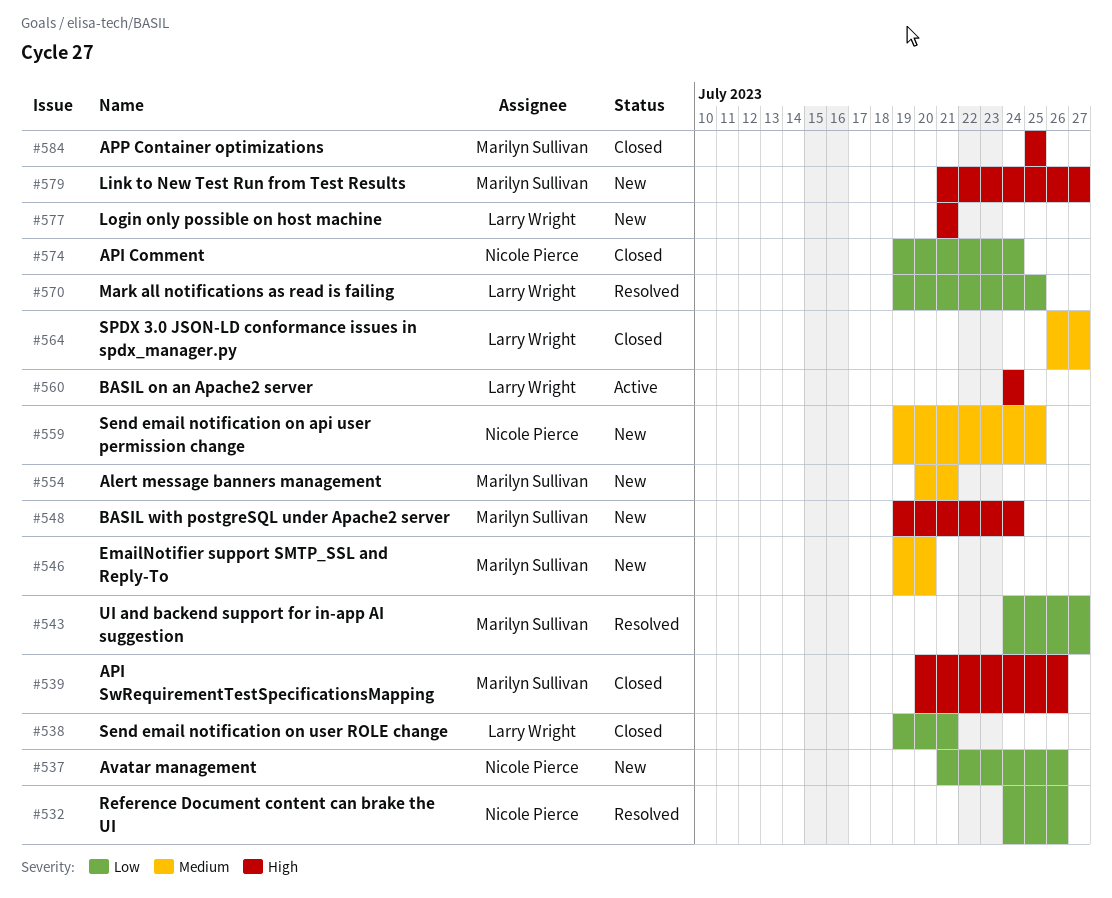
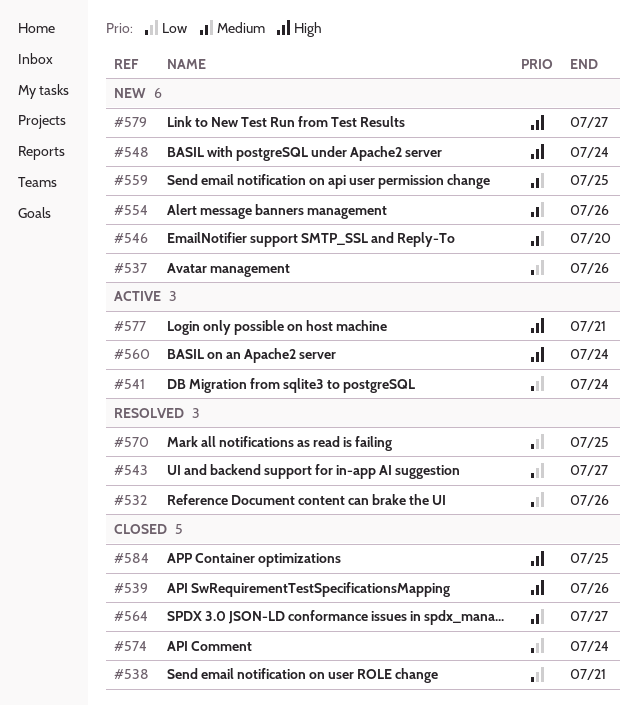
#541: none -> present
#554, due: Jul 21 -> Jul 26
#577, status: New -> Active

